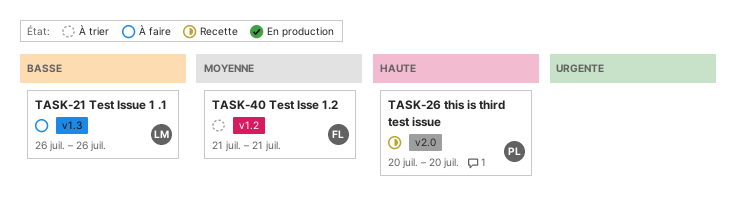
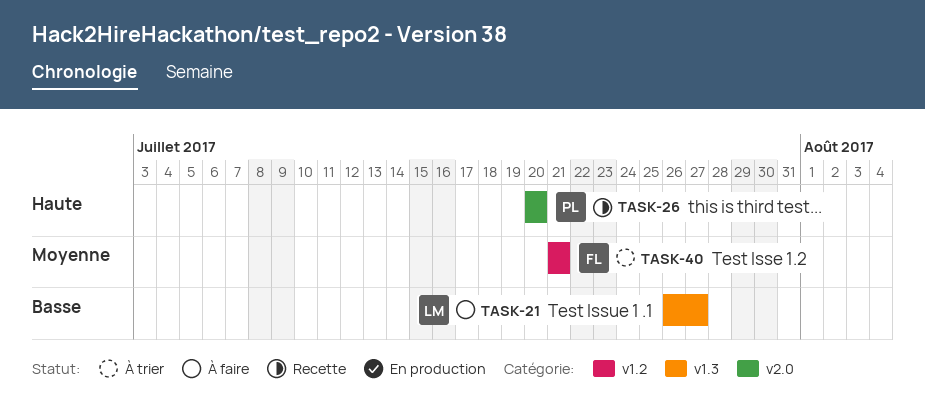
TASK-21, due: Jul 26 -> Jul 27

